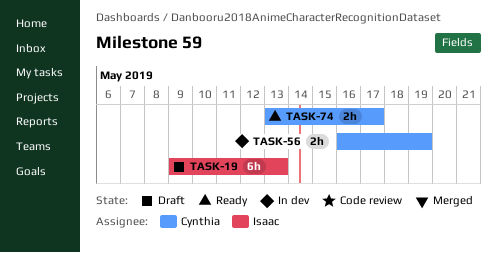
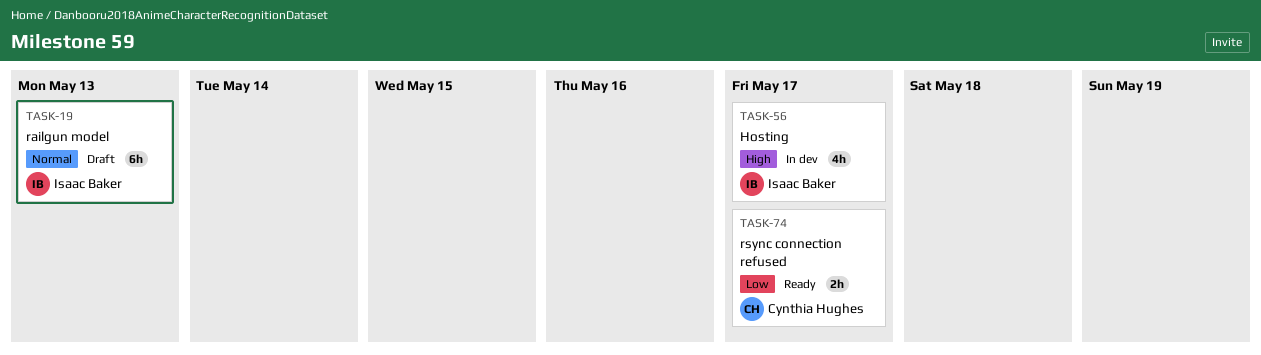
TASK-56, owner: Cynthia Hughes -> Isaac Baker
TASK-56, estimate: 2h -> 4h
TASK-56, due: May 19 -> May 17

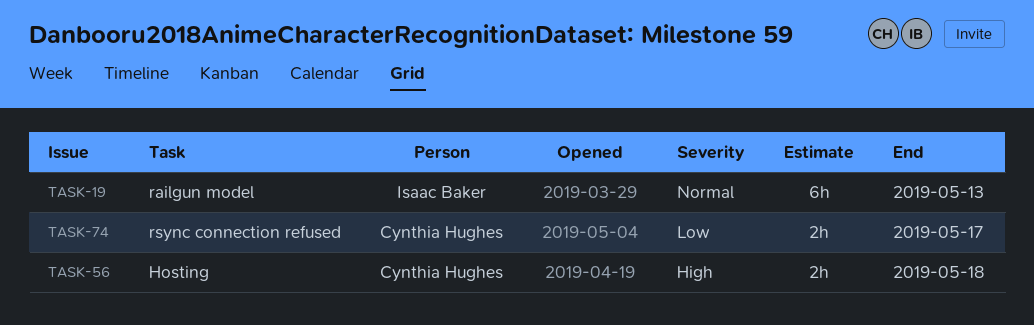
TASK-56, owner: Isaac Baker -> Cynthia Hughes
TASK-56, estimate: 4h -> 2h
TASK-56, due: May 17 -> May 18

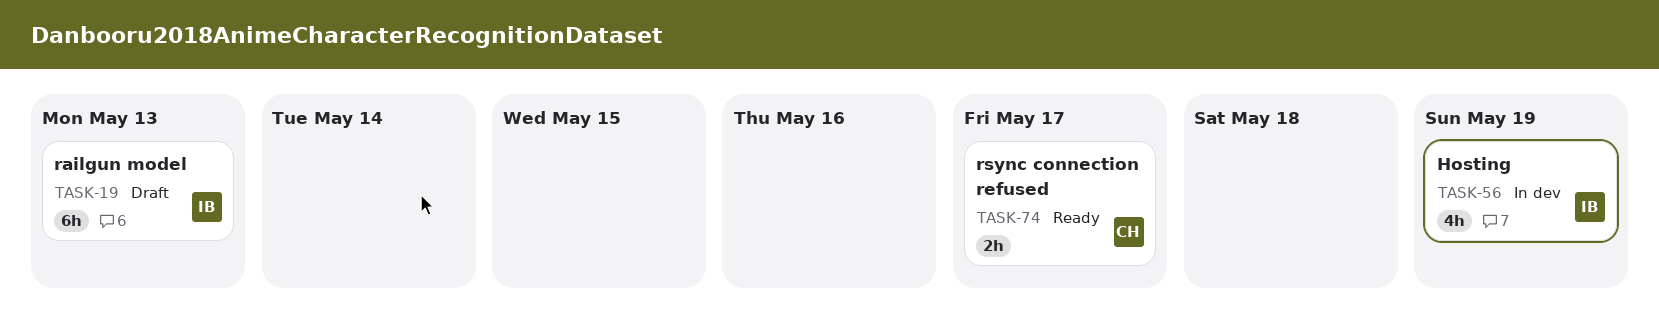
TASK-56, owner: Cynthia Hughes -> Isaac Baker
TASK-56, estimate: 2h -> 4h
TASK-56, due: May 18 -> May 19

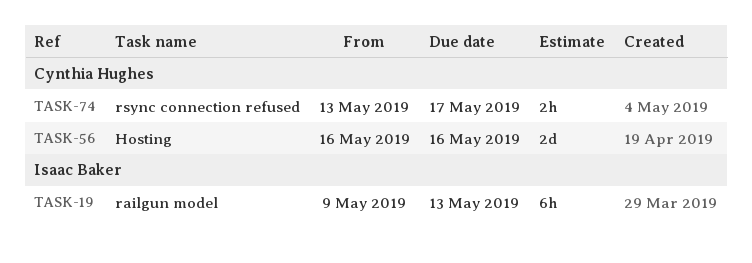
TASK-56, owner: Isaac Baker -> Cynthia Hughes
TASK-56, estimate: 4h -> 2d
TASK-56, due: May 19 -> May 16

